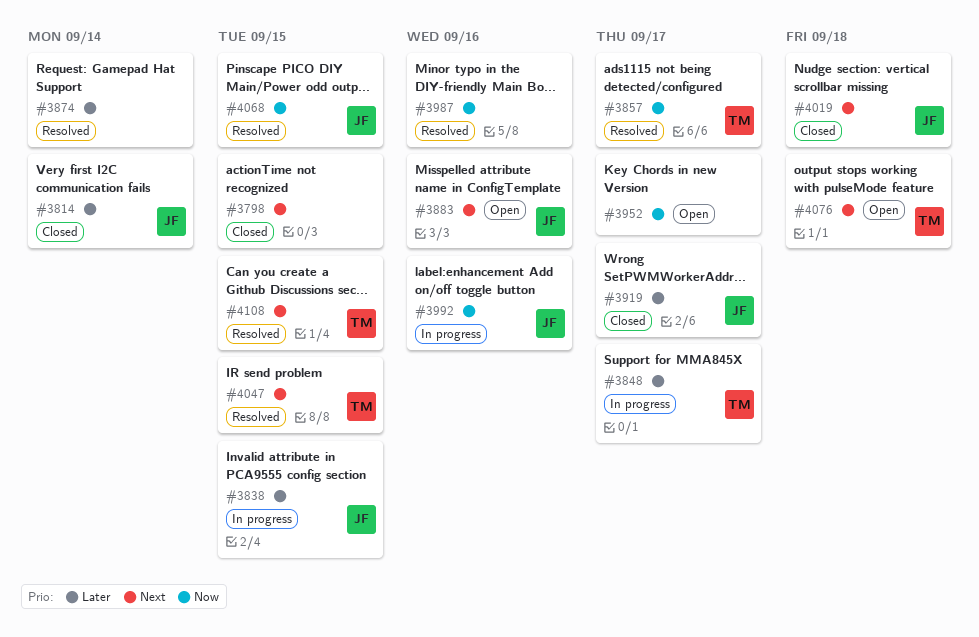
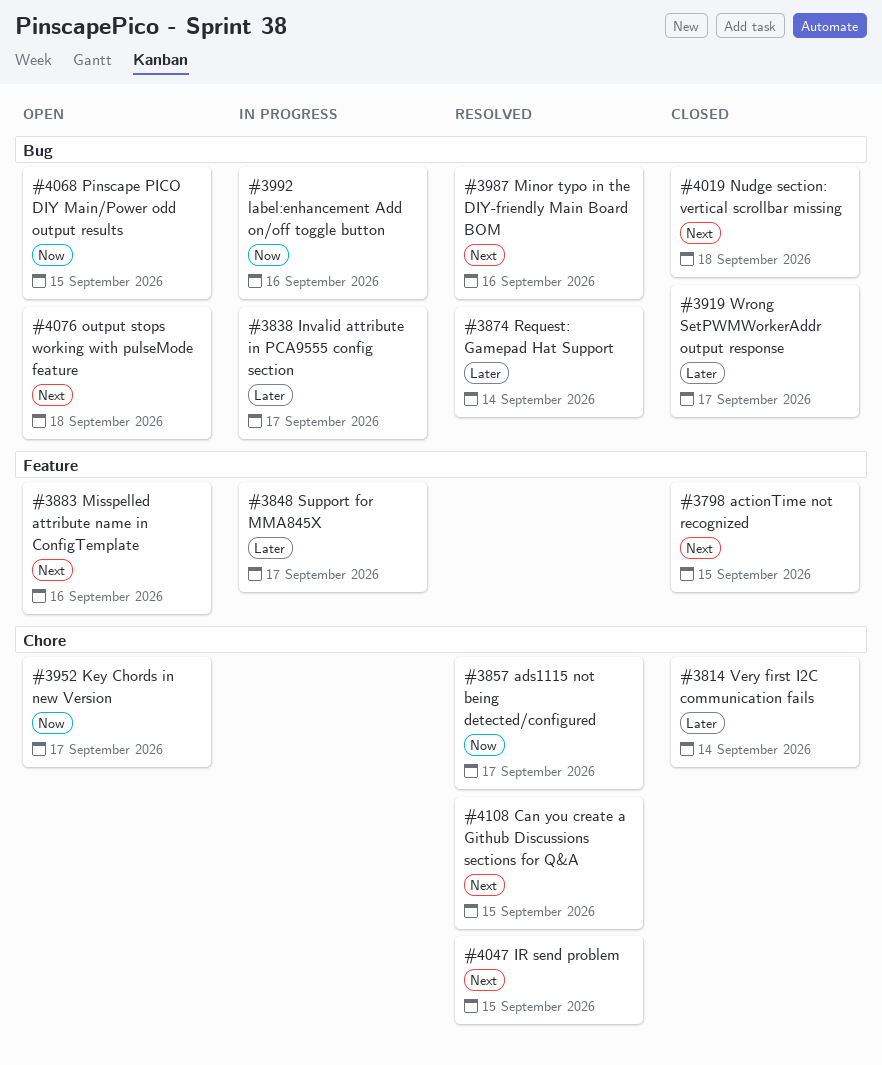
#3838, due: Sep 15 -> Sep 17
#3987, priority: Now -> Next
#4068, status: Resolved -> Open

